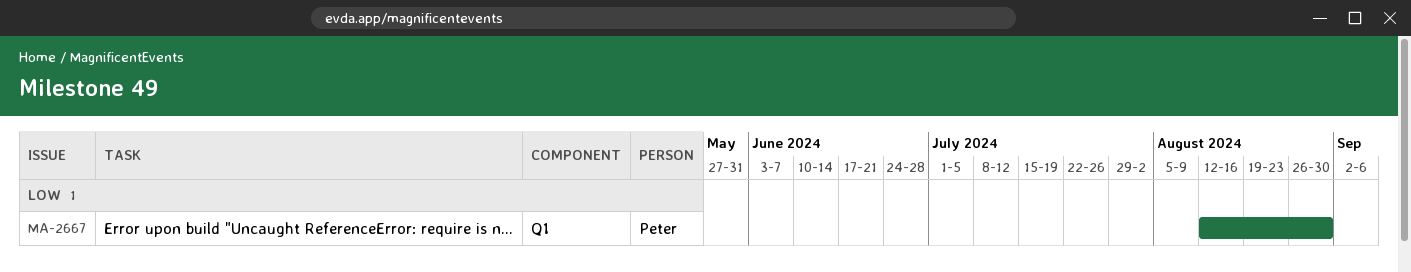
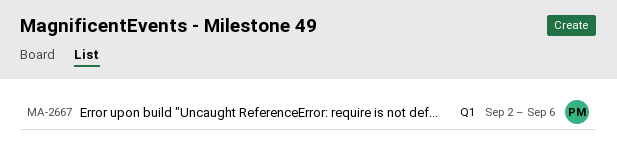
MA-2667, start: Aug 12 -> Sep 2
MA-2667, due: Aug 30 -> Sep 6

